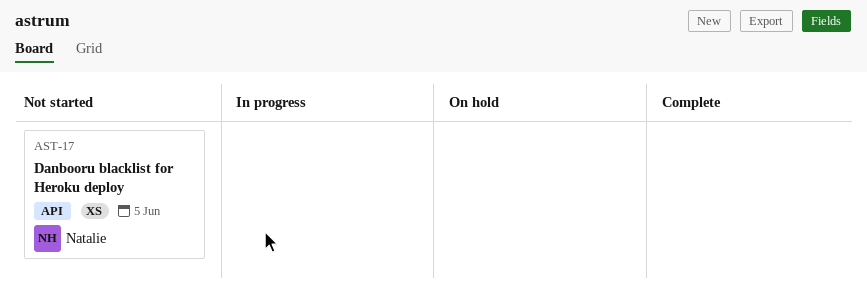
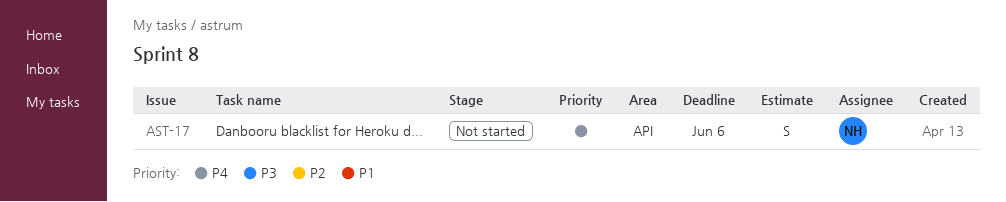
AST-17, estimate: XS -> S
AST-17, due: Jun 5 -> Jun 6

